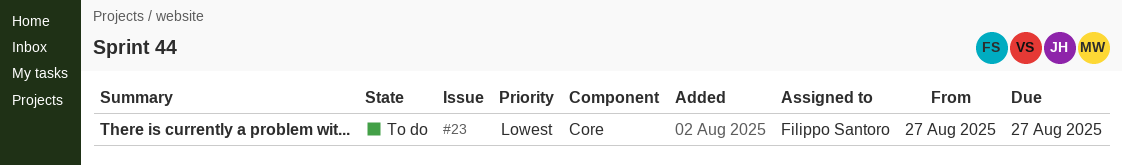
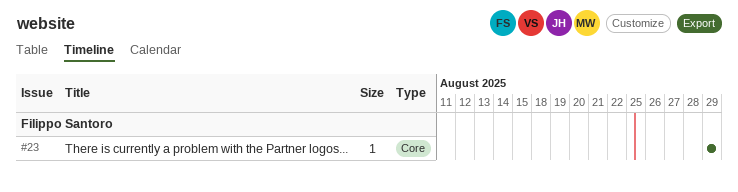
#23, start: Aug 27 -> Aug 29
#23, due: Aug 27 -> Aug 29

